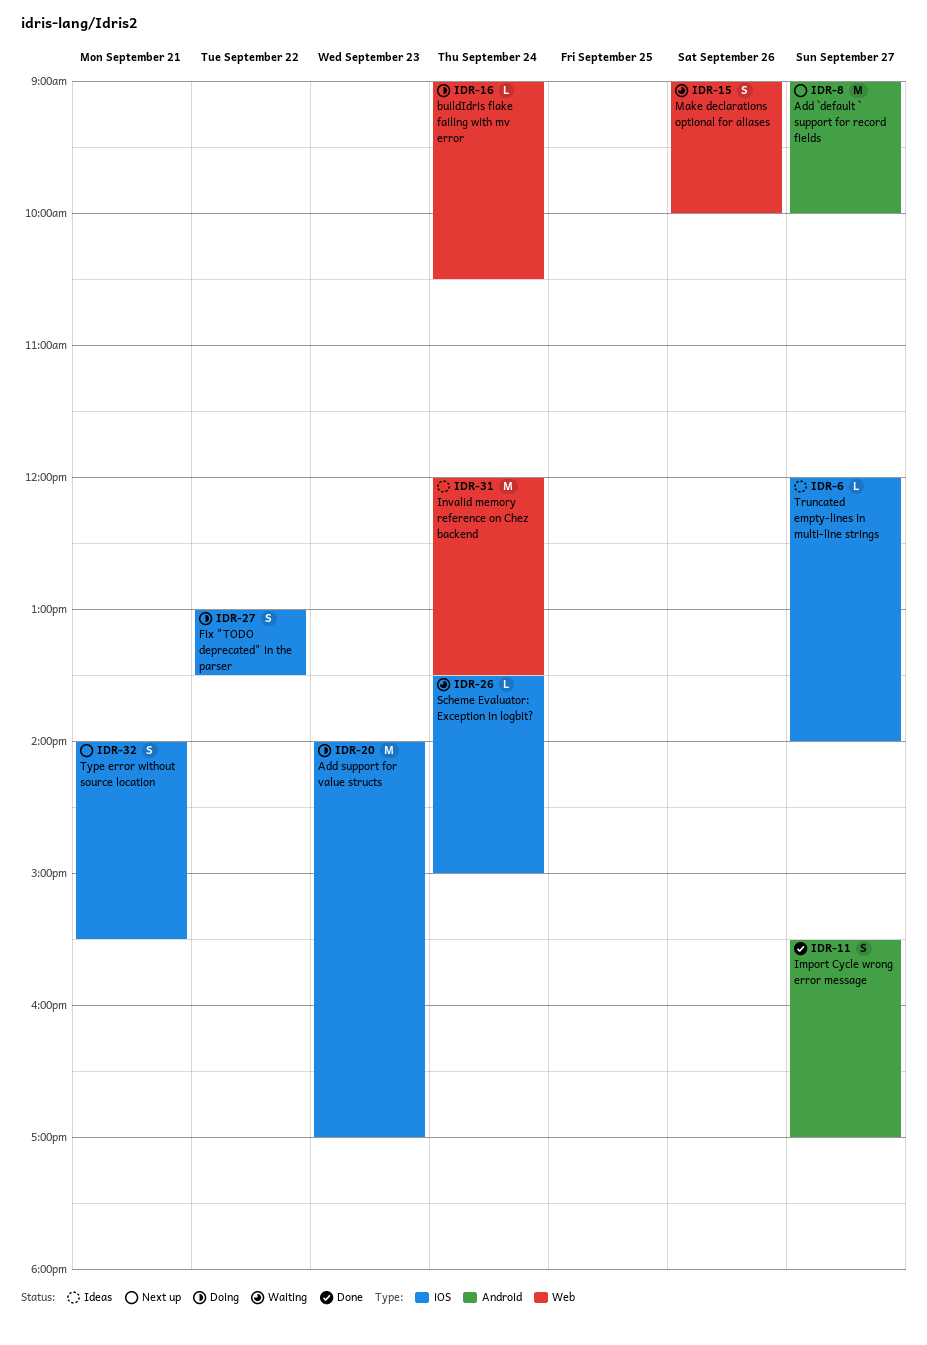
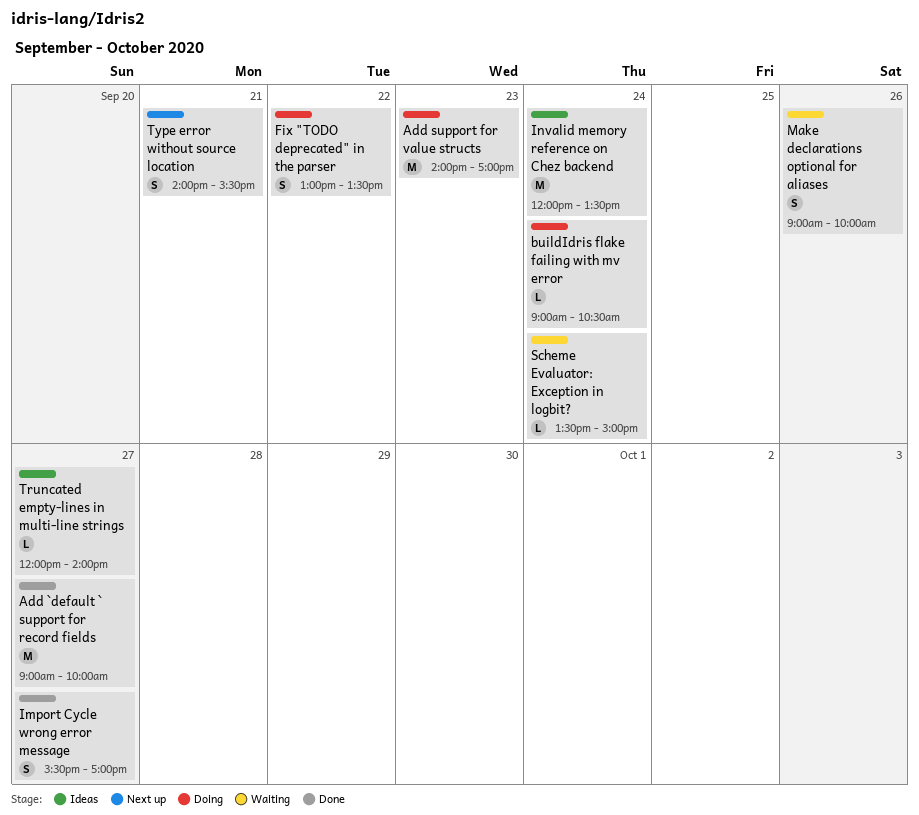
Add `default ` support for record fields, status: Next up -> Done

